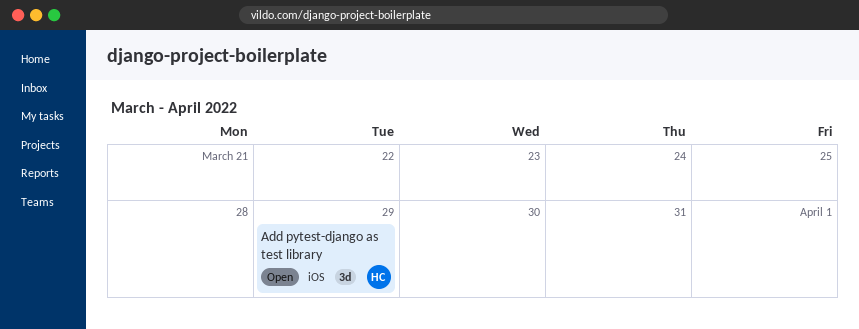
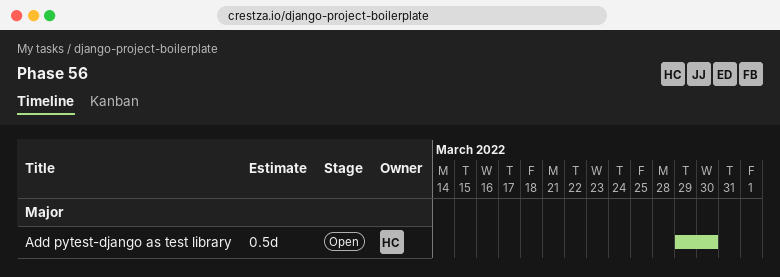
Add pytest-django as test library, estimate: 3d -> 0.5d
Add pytest-django as test library, due: Mar 29 -> Mar 30

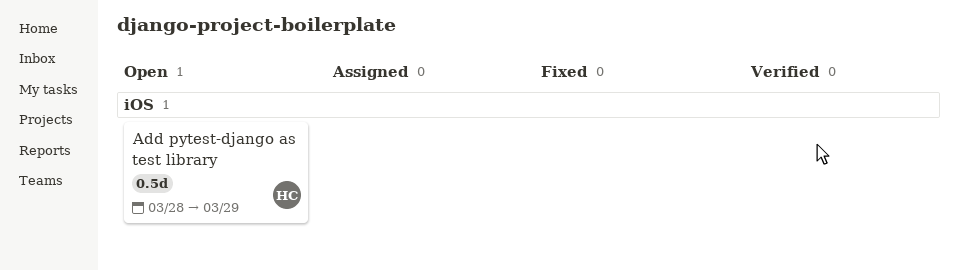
Add pytest-django as test library, start: Mar 29 -> Mar 28
Add pytest-django as test library, due: Mar 30 -> Mar 29

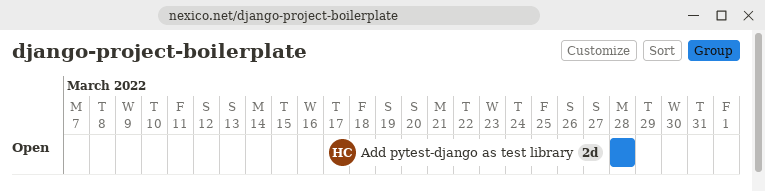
Add pytest-django as test library, estimate: 0.5d -> 2d
Add pytest-django as test library, due: Mar 29 -> Mar 28

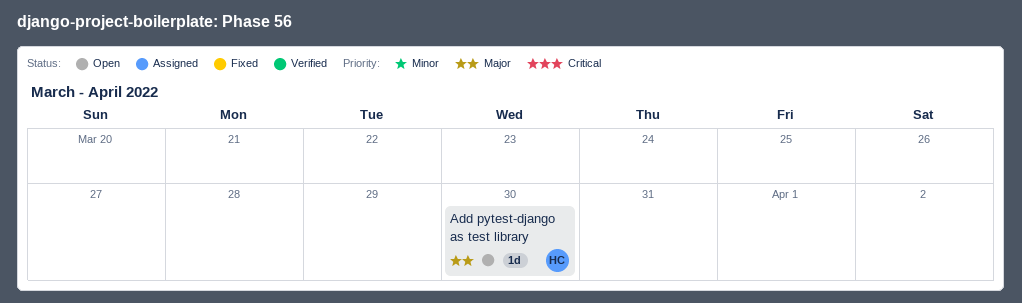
Add pytest-django as test library, estimate: 2d -> 1d
Add pytest-django as test library, due: Mar 28 -> Mar 30

